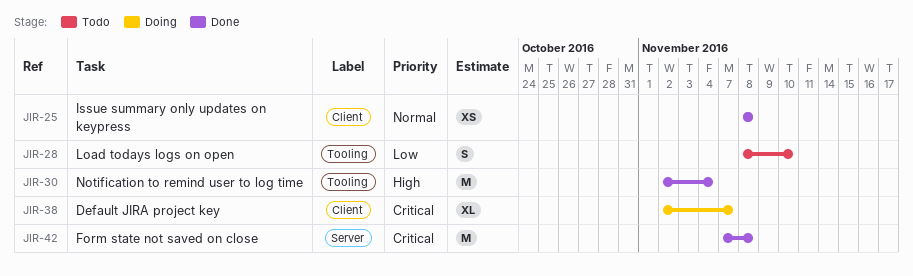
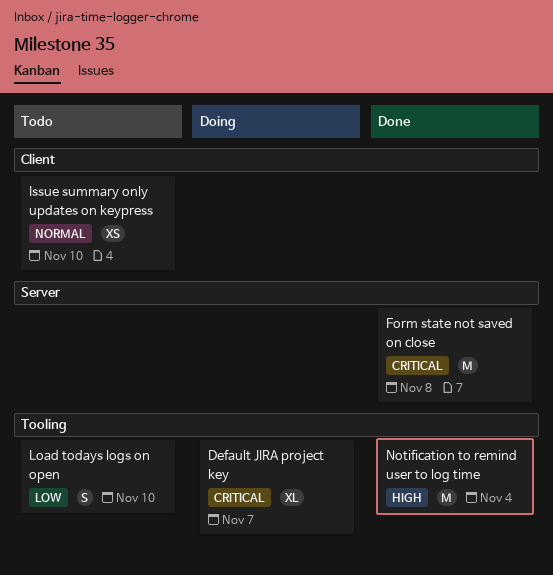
Default JIRA project key, label: Client -> Tooling
Issue summary only updates on keypress, status: Done -> Todo
Issue summary only updates on keypress, due: Nov 8 -> Nov 10

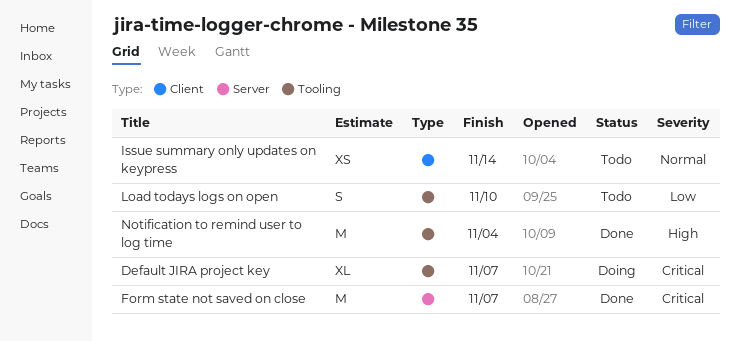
Form state not saved on close, due: Nov 8 -> Nov 7
Issue summary only updates on keypress, due: Nov 10 -> Nov 14

